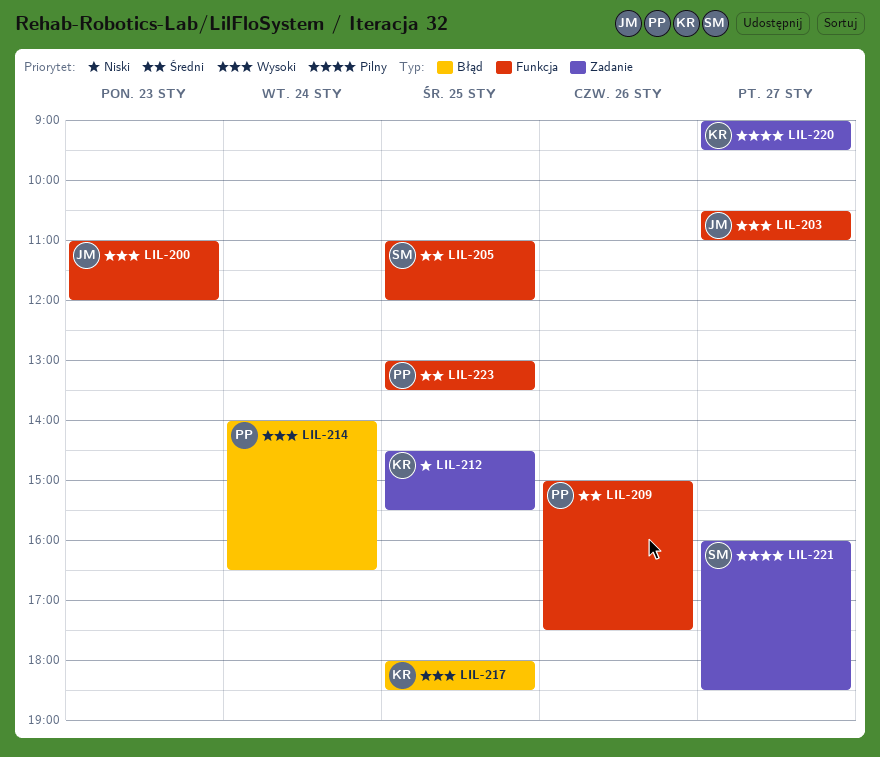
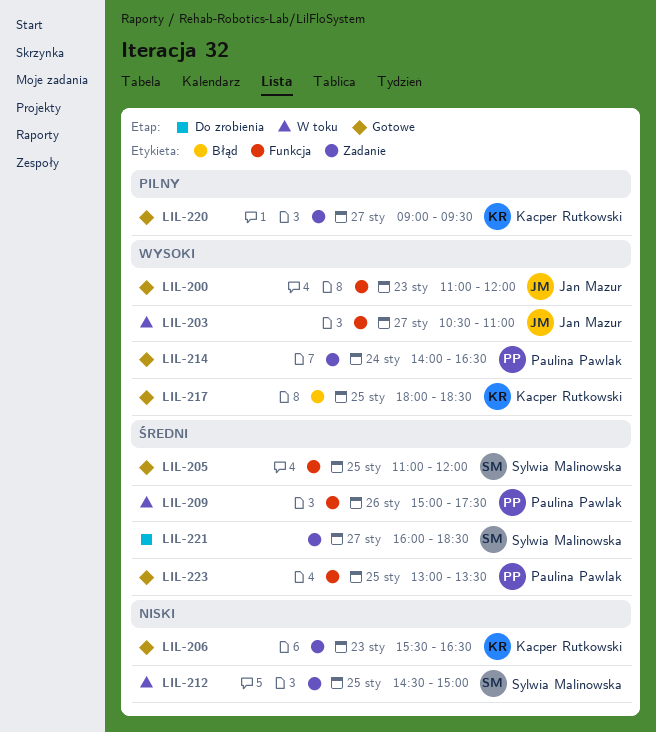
LIL-206: none -> present
LIL-212, owner: Kacper Rutkowski -> Sylwia Malinowska
LIL-212, ends: 15:30 -> 15:00
LIL-214, label: Błąd -> Zadanie
LIL-221, priority: Pilny -> Średni

